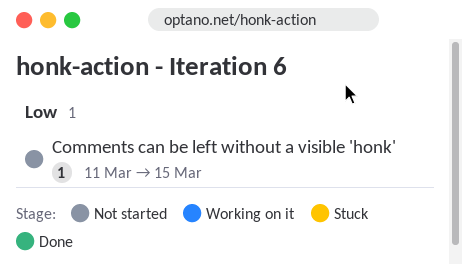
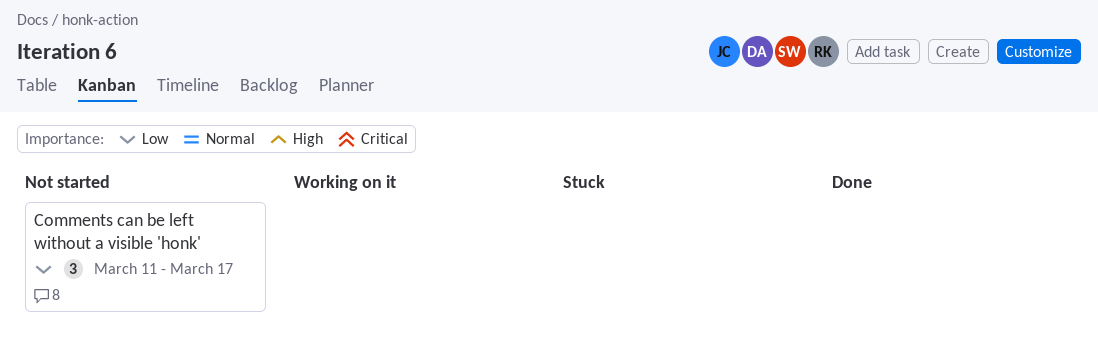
Comments can be left without a visible 'honk', estimate: 1 -> 3
Comments can be left without a visible 'honk', due: Mar 15 -> Mar 17

